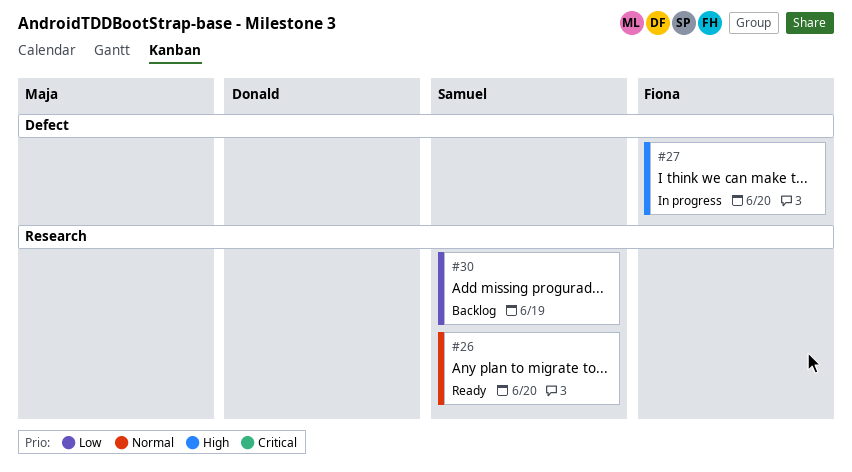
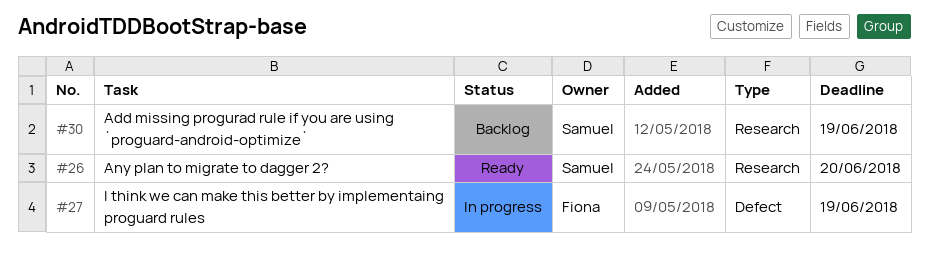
#27, due: Jun 20 -> Jun 19

